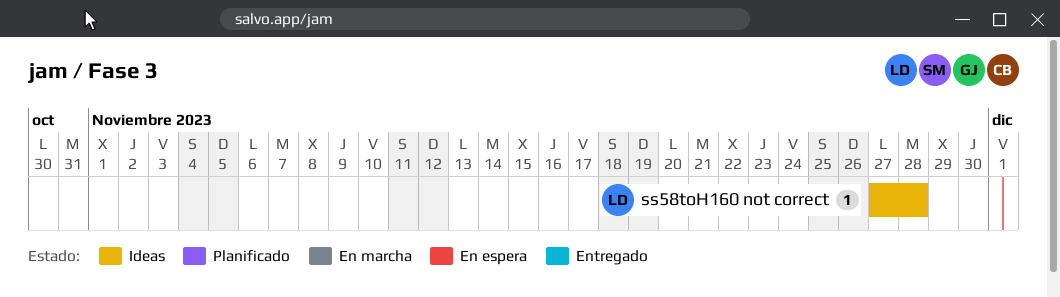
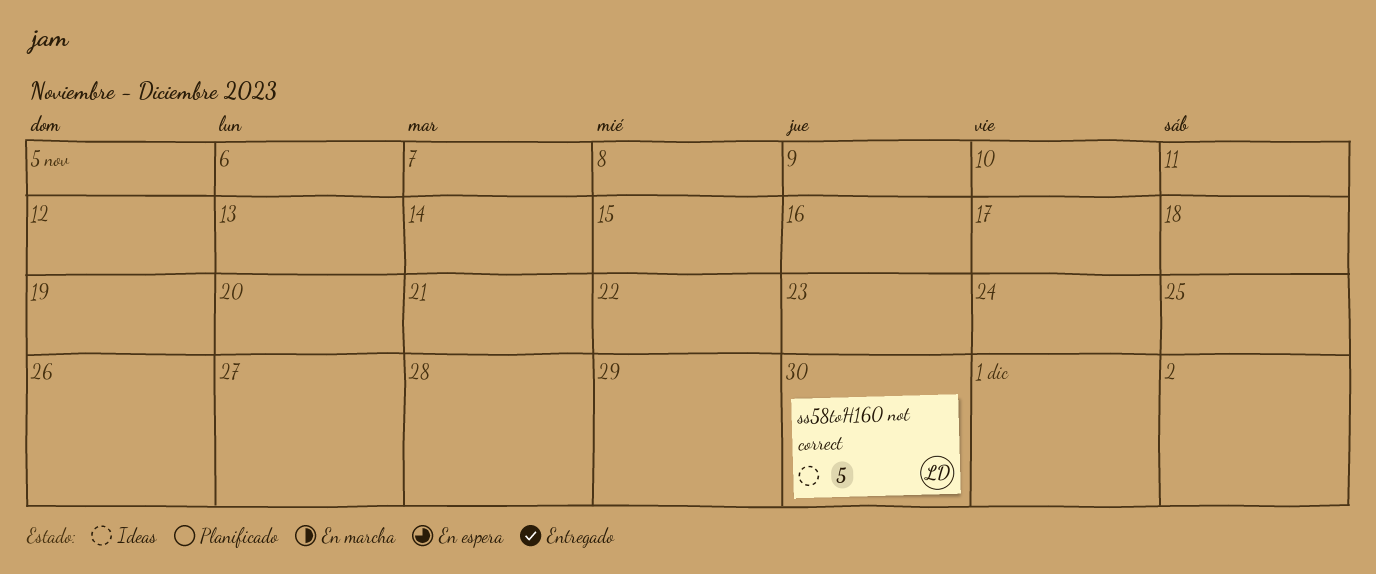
ss58toH160 not correct, estimate: 1 -> 5
ss58toH160 not correct, due: Nov 28 -> Nov 30

